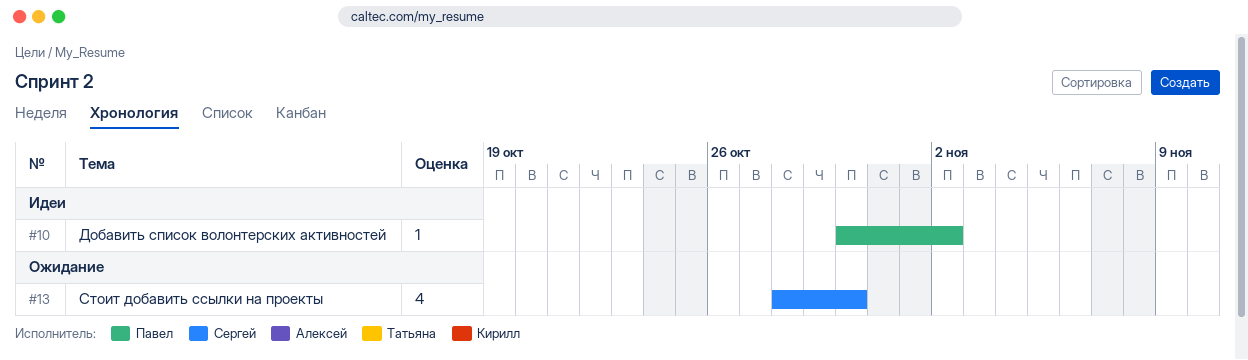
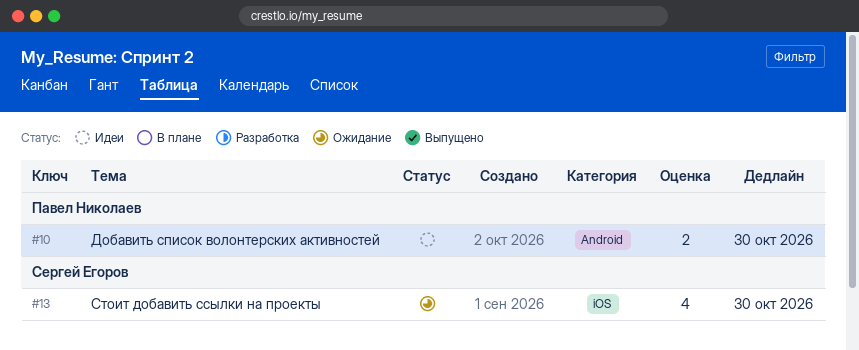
#10, estimate: 1 -> 2
#10, due: Nov 2 -> Oct 30

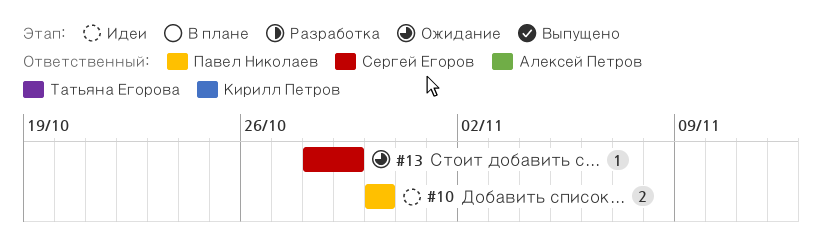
#13, estimate: 4 -> 1
#13, due: Oct 30 -> Oct 29

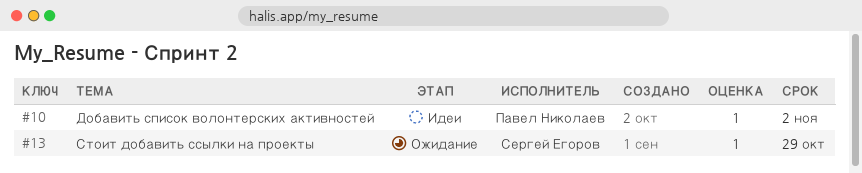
#10, estimate: 2 -> 1
#10, due: Oct 30 -> Nov 2

